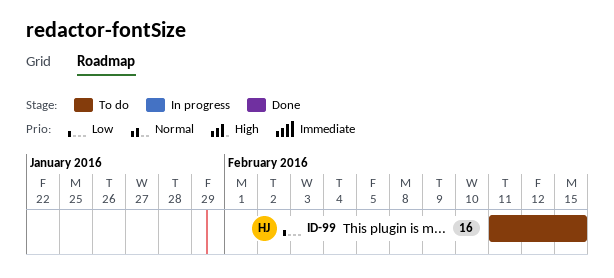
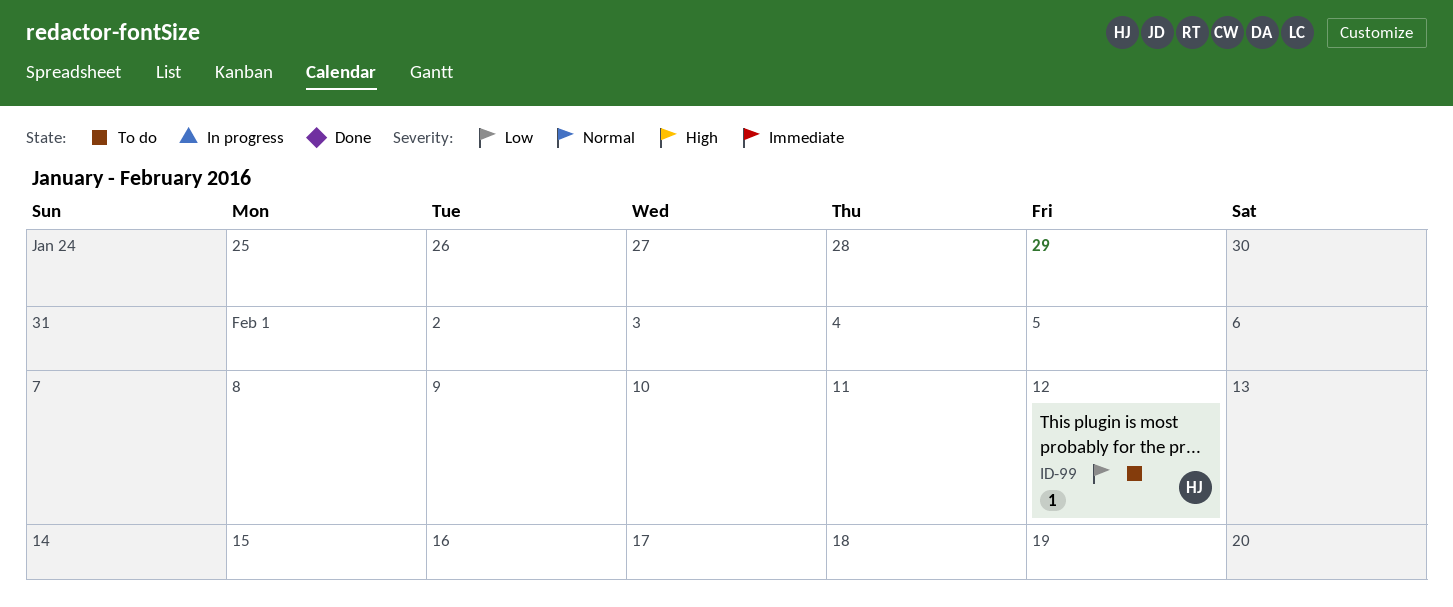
ID-99, estimate: 16 -> 1
ID-99, due: Feb 15 -> Feb 12

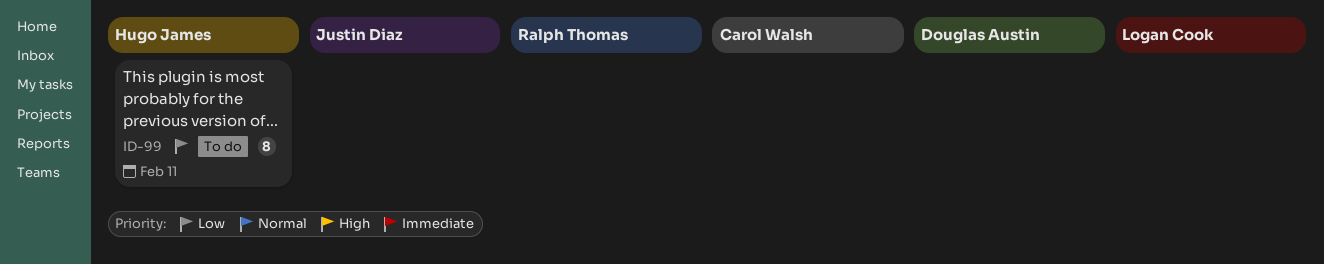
ID-99, estimate: 1 -> 8
ID-99, due: Feb 12 -> Feb 11

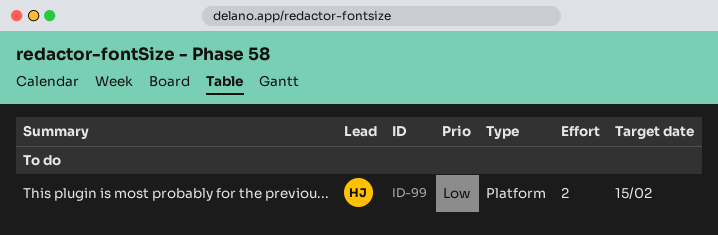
ID-99, estimate: 8 -> 2
ID-99, due: Feb 11 -> Feb 15

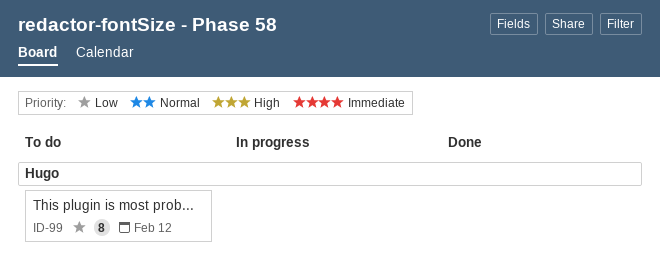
ID-99, estimate: 2 -> 8
ID-99, due: Feb 15 -> Feb 12

